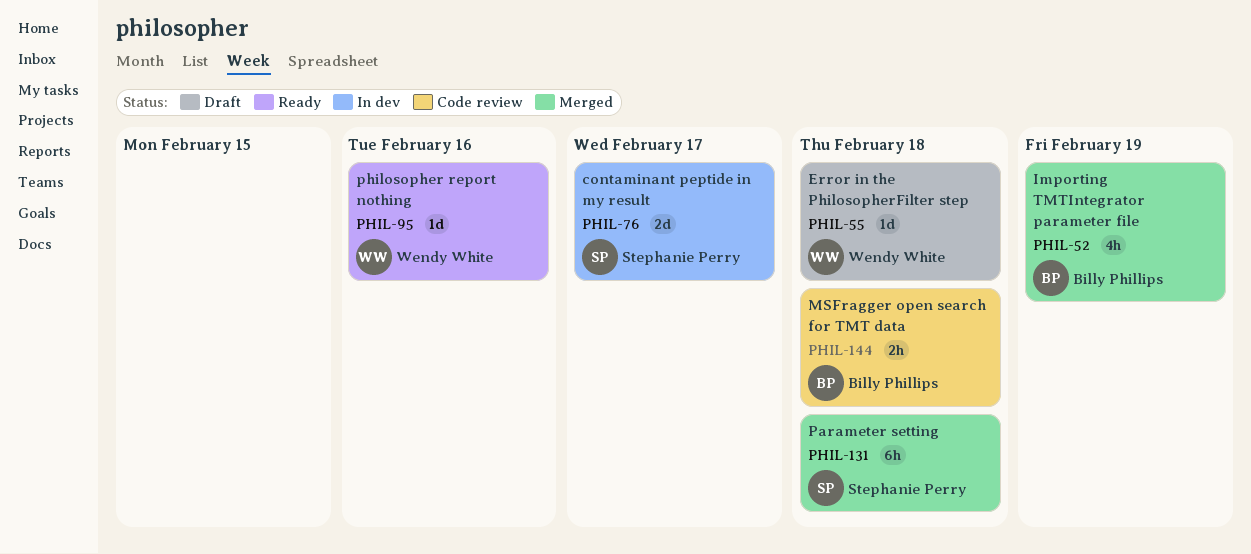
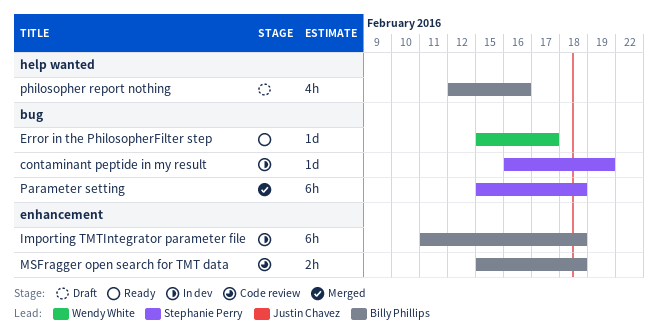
contaminant peptide in my result, estimate: 2d -> 1d
contaminant peptide in my result, due: Feb 17 -> Feb 19
Error in the PhilosopherFilter step, status: Draft -> Ready
Error in the PhilosopherFilter step, due: Feb 18 -> Feb 17
Importing TMTIntegrator parameter file, status: Merged -> In dev
Importing TMTIntegrator parameter file, estimate: 4h -> 6h
Importing TMTIntegrator parameter file, due: Feb 19 -> Feb 18
philosopher report nothing, status: Ready -> Draft
philosopher report nothing, owner: Wendy White -> Billy Phillips
philosopher report nothing, estimate: 1d -> 4h

